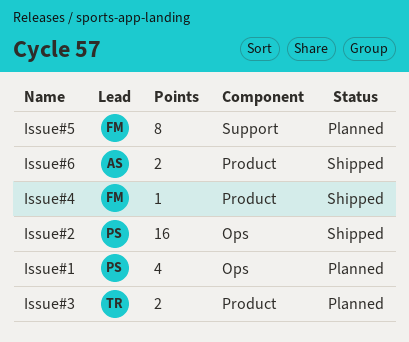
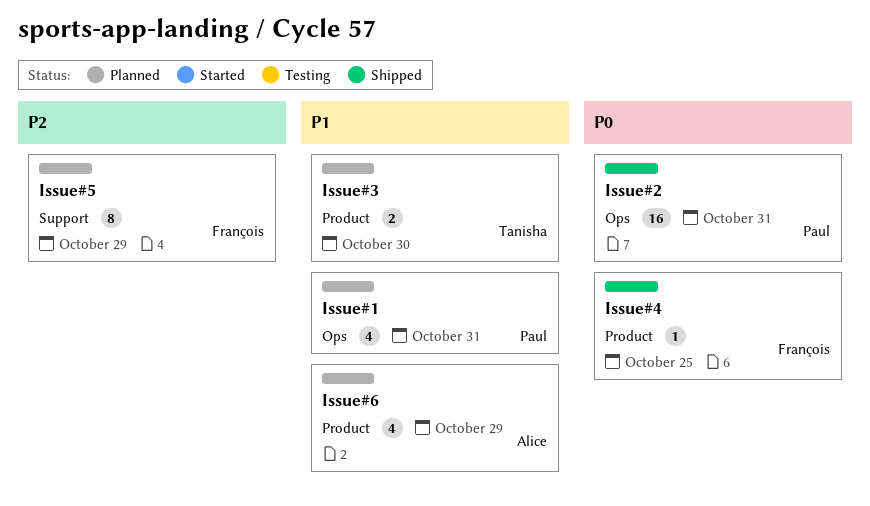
Issue#6, status: Shipped -> Planned
Issue#6, estimate: 2 -> 4

